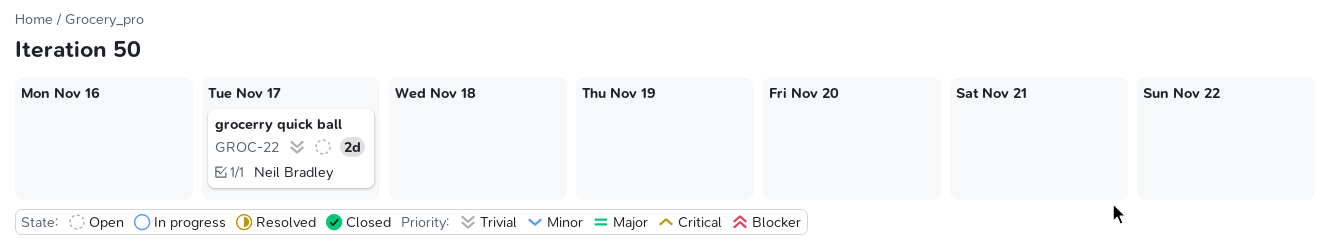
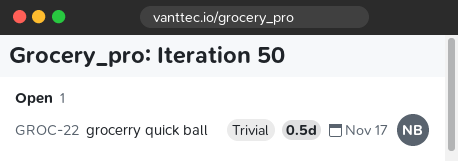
GROC-22, estimate: 2d -> 0.5d

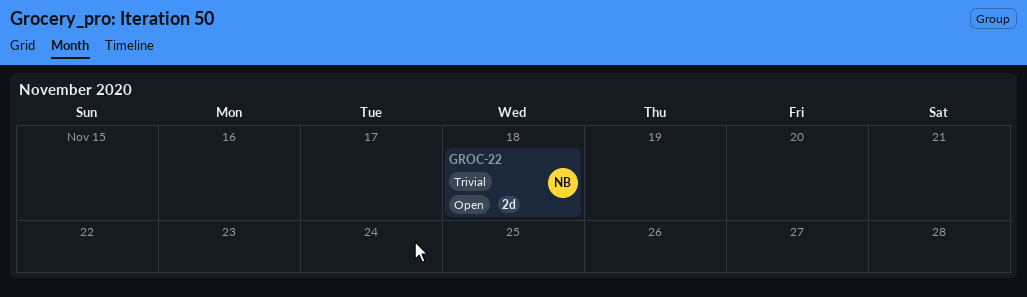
GROC-22, estimate: 0.5d -> 2d
GROC-22, due: Nov 17 -> Nov 18

